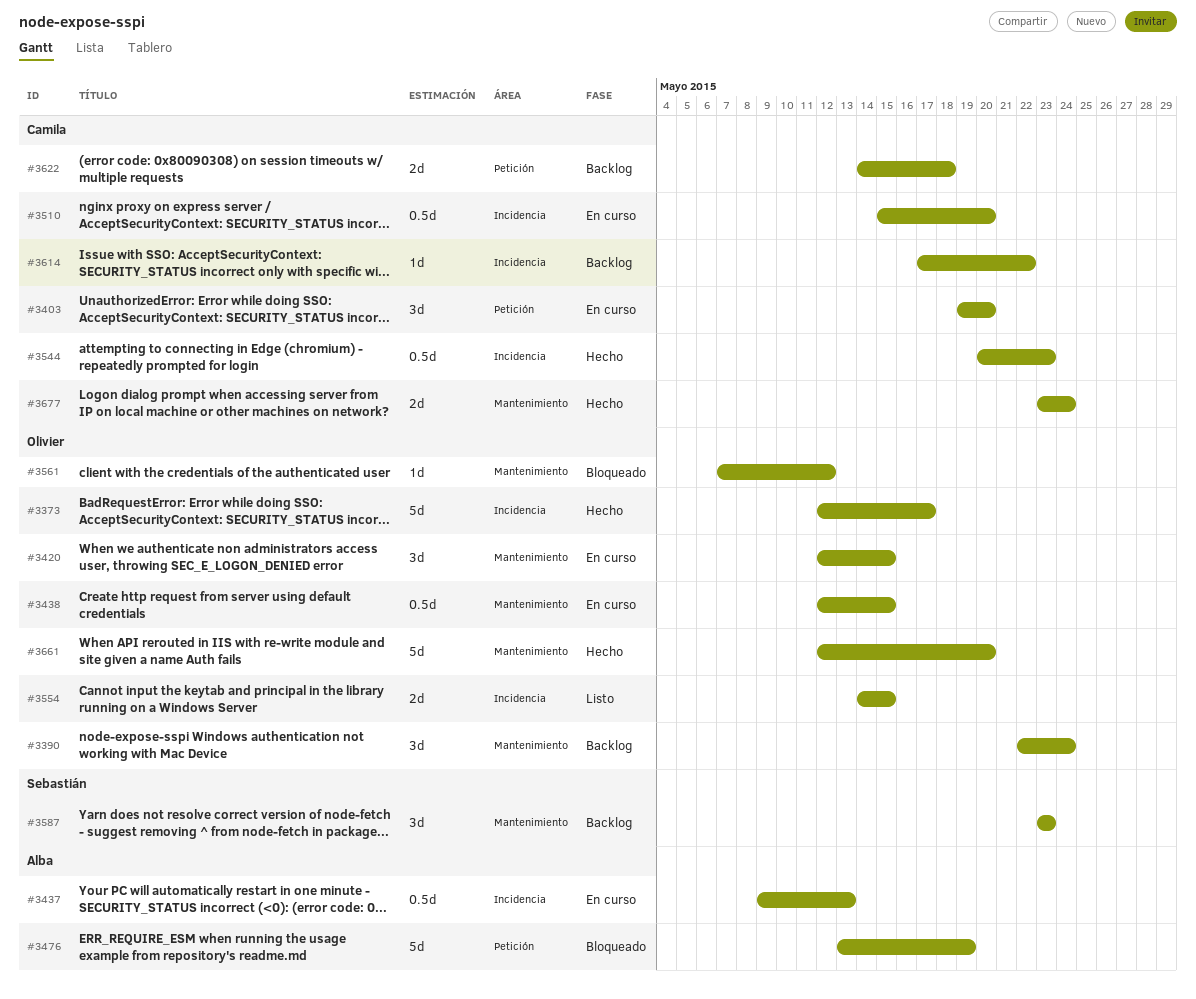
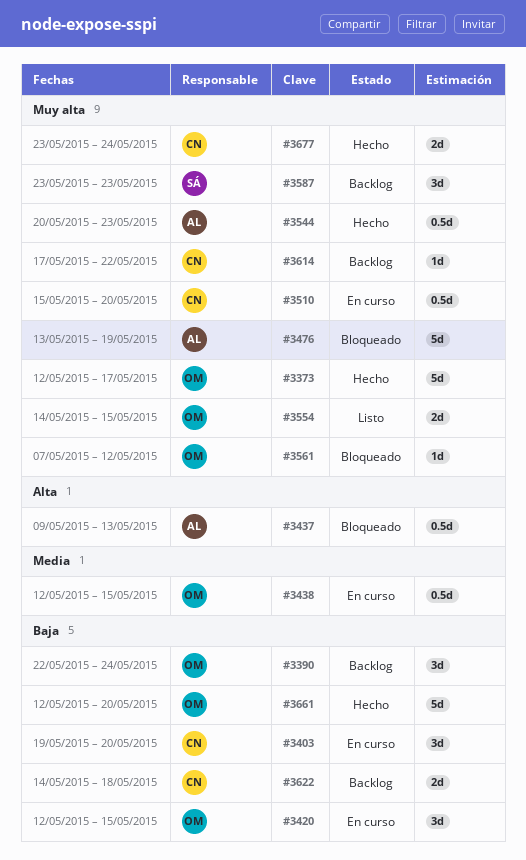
#3437, status: En curso -> Bloqueado
#3544, owner: Camila -> Alba

